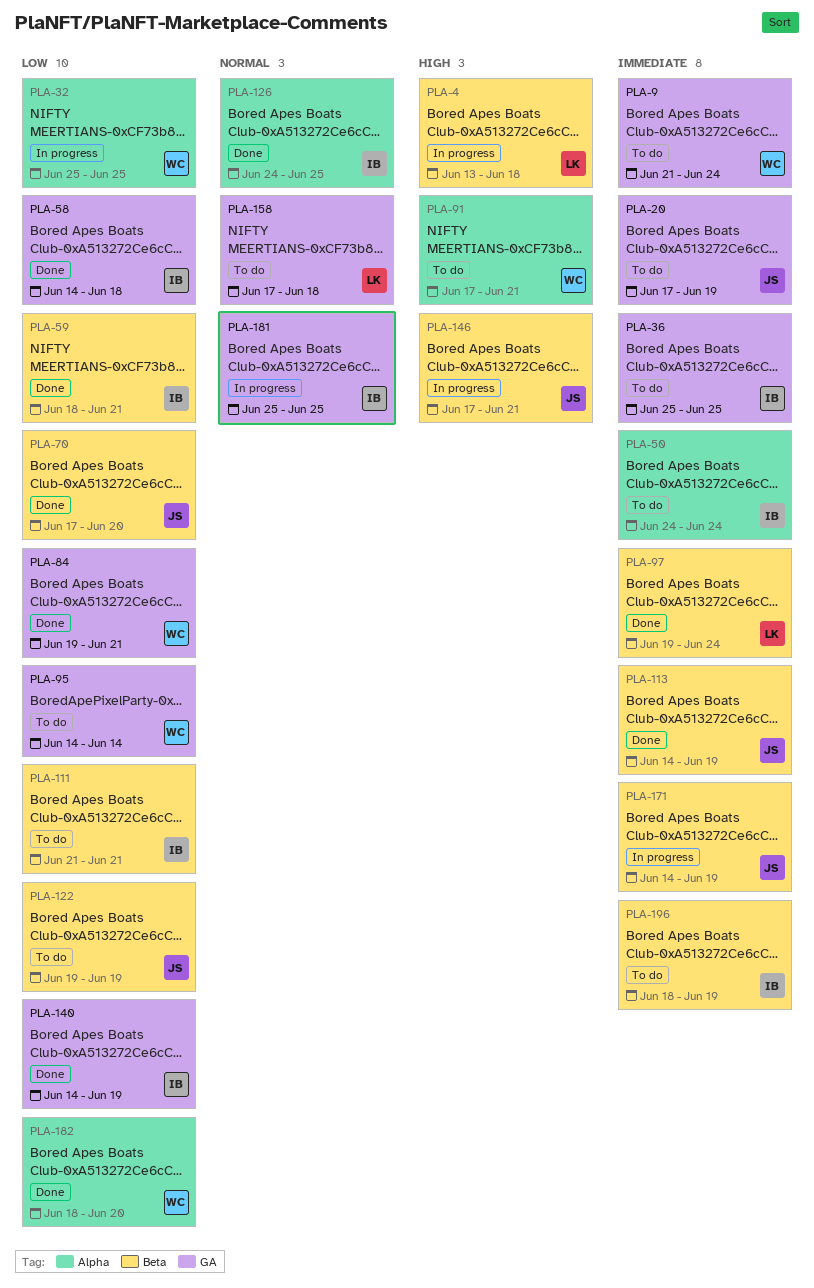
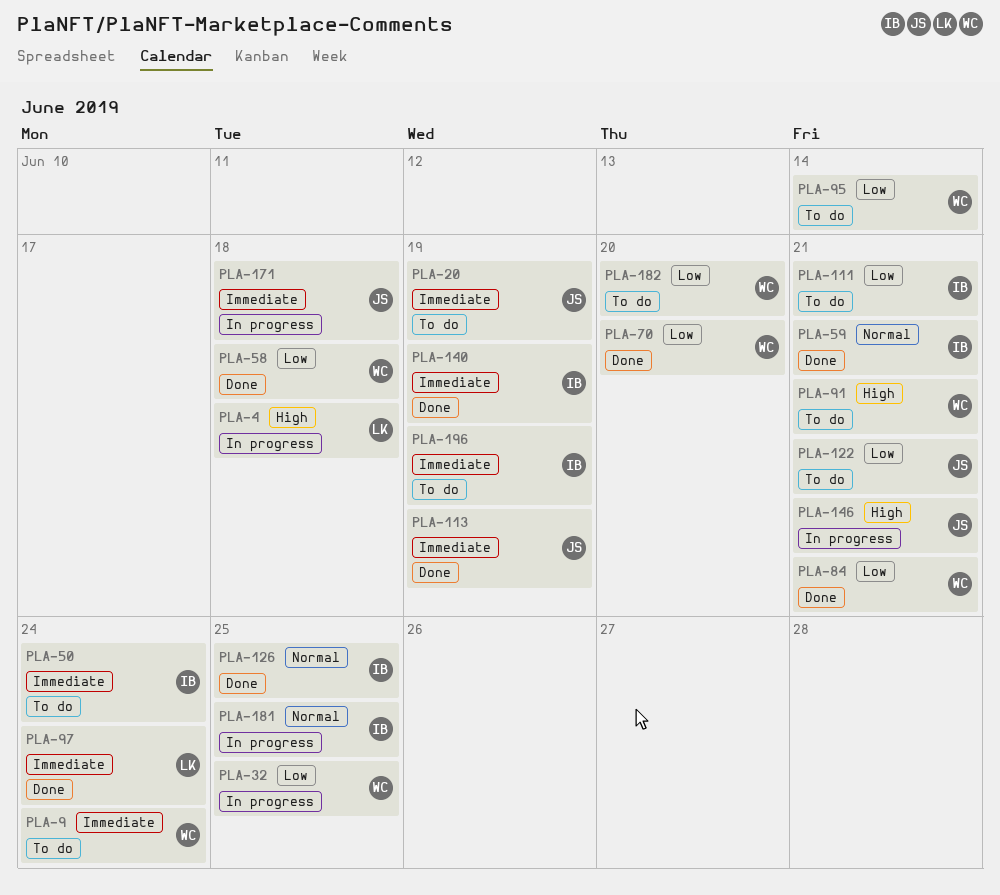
PLA-36: present -> none
PLA-58, owner: IB -> WC
PLA-59, priority: Low -> Normal
PLA-70, owner: JS -> WC
PLA-122, due: Jun 19 -> Jun 21
PLA-140, priority: Low -> Immediate
PLA-158: present -> none
PLA-171, due: Jun 19 -> Jun 18
PLA-182, status: Done -> To do

